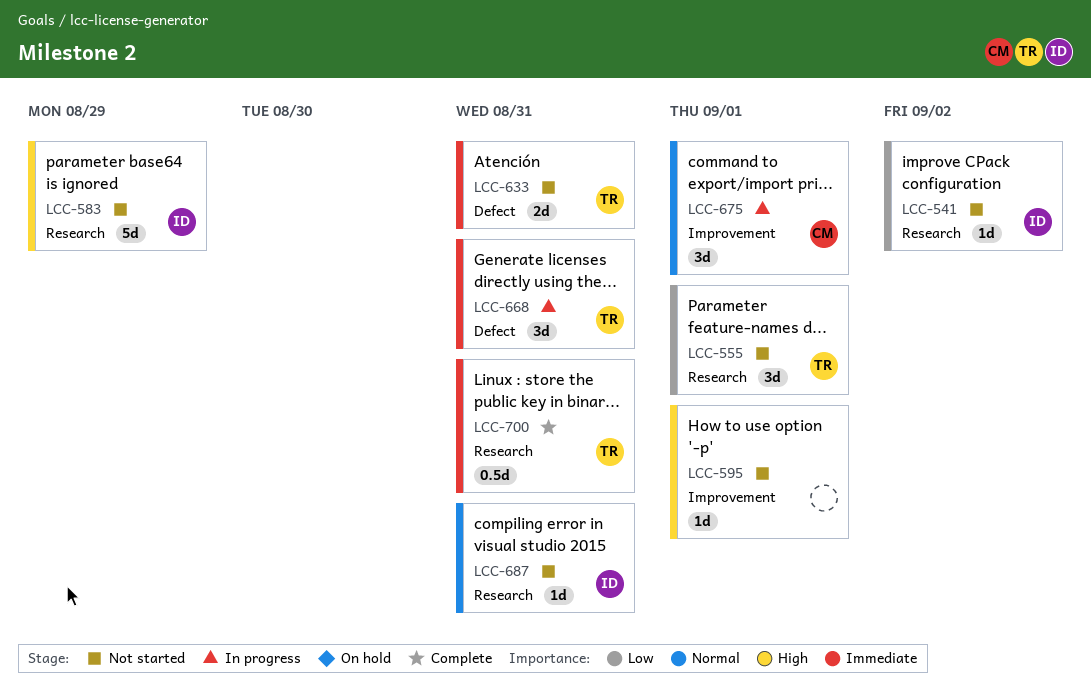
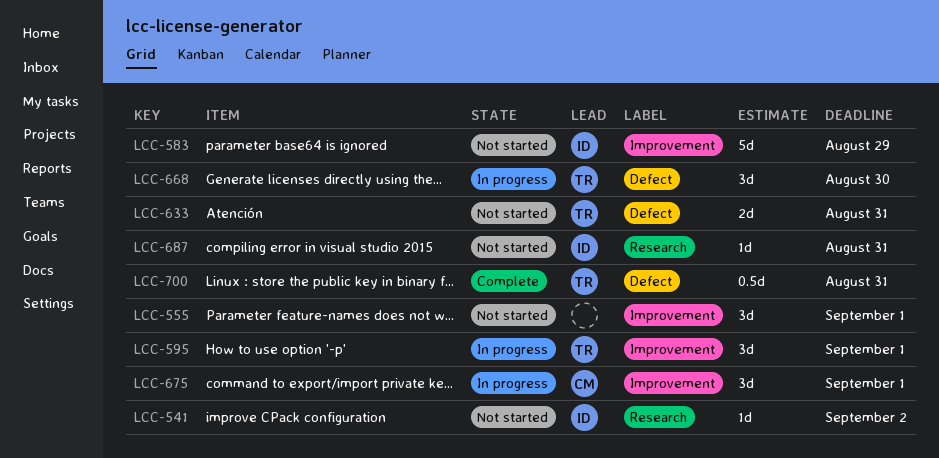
LCC-555, owner: TR -> none
LCC-555, label: Research -> Improvement
LCC-583, label: Research -> Improvement
LCC-595, status: Not started -> In progress
LCC-595, owner: none -> TR
LCC-595, estimate: 1d -> 3d
LCC-668, due: Aug 31 -> Aug 30
LCC-700, label: Research -> Defect

